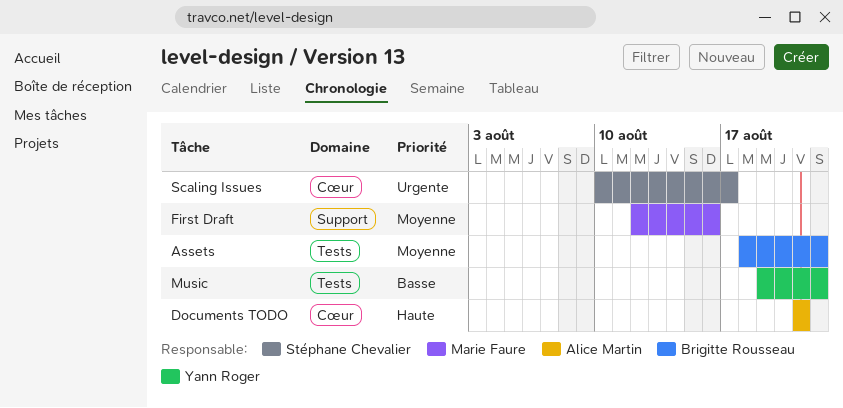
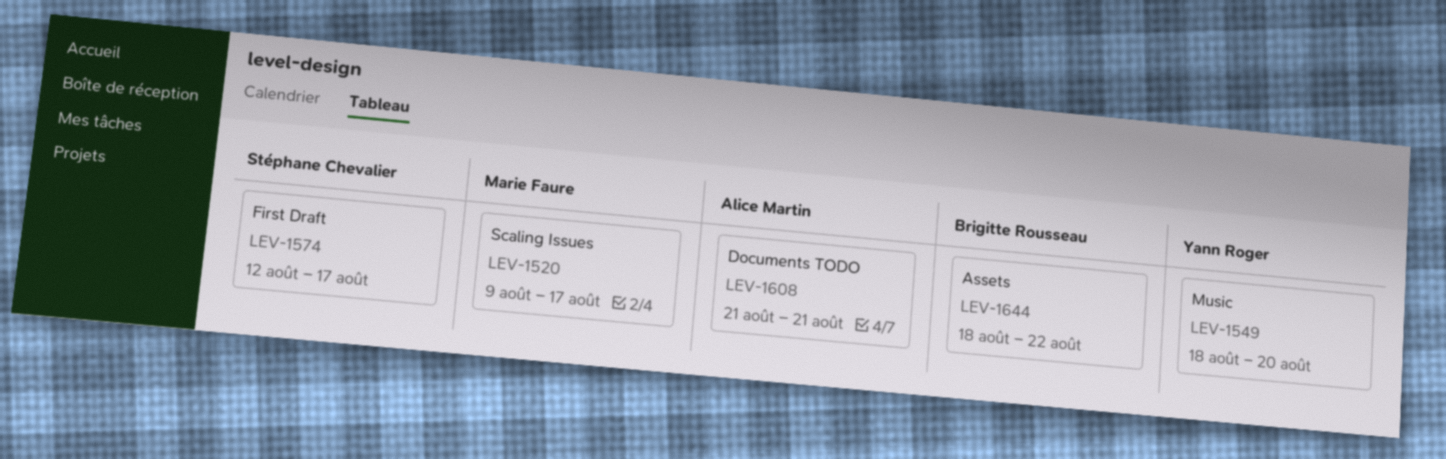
First Draft, owner: Marie Faure -> Stéphane Chevalier
First Draft, due: Aug 16 -> Aug 17
Music, start: Aug 19 -> Aug 18
Music, due: Aug 22 -> Aug 20
Scaling Issues, owner: Stéphane Chevalier -> Marie Faure
Scaling Issues, start: Aug 10 -> Aug 9

